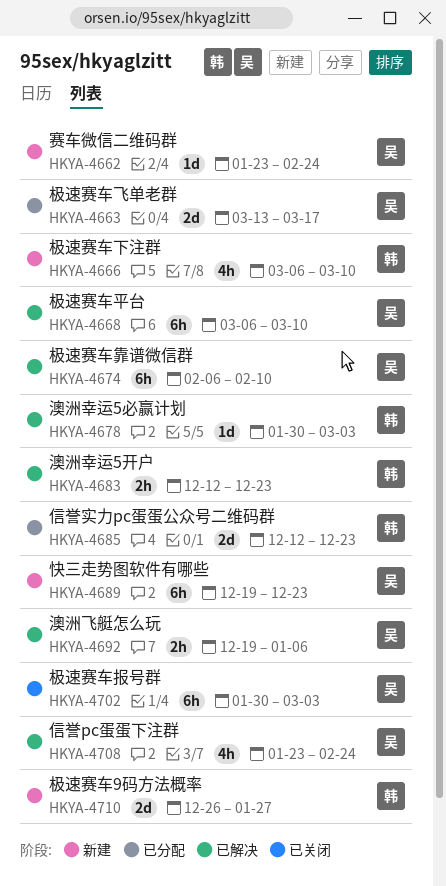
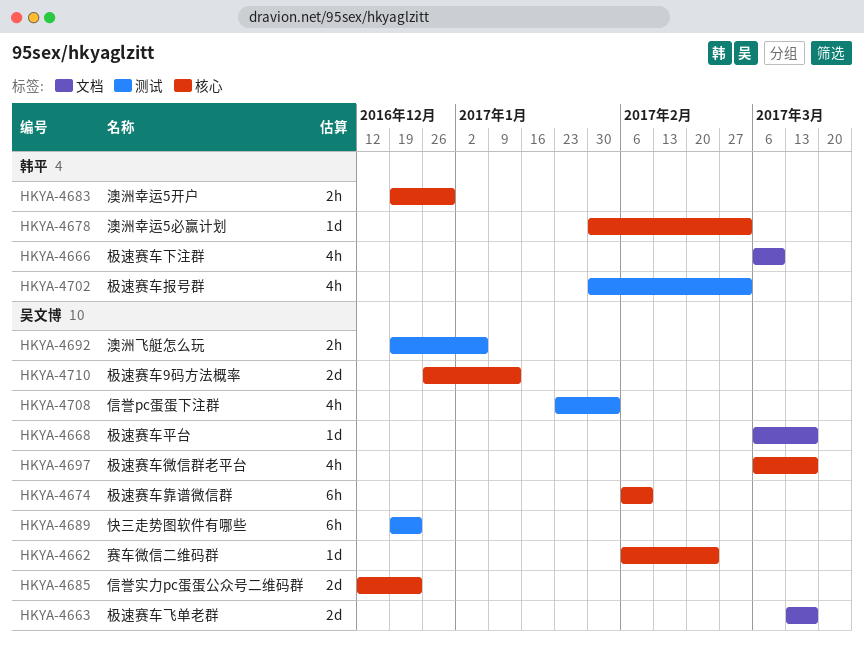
HKYA-4662, start: Jan 23 -> Feb 6
HKYA-4668, estimate: 6h -> 1d
HKYA-4668, due: Mar 10 -> Mar 17
HKYA-4683, start: Dec 12 -> Dec 19
HKYA-4683, due: Dec 23 -> Dec 30
HKYA-4685, owner: 韩平 -> 吴文博
HKYA-4697: none -> present
HKYA-4702, owner: 吴文博 -> 韩平
HKYA-4702, estimate: 6h -> 4h
HKYA-4708, due: Feb 24 -> Feb 3
HKYA-4710, owner: 韩平 -> 吴文博
HKYA-4710, due: Jan 27 -> Jan 13

